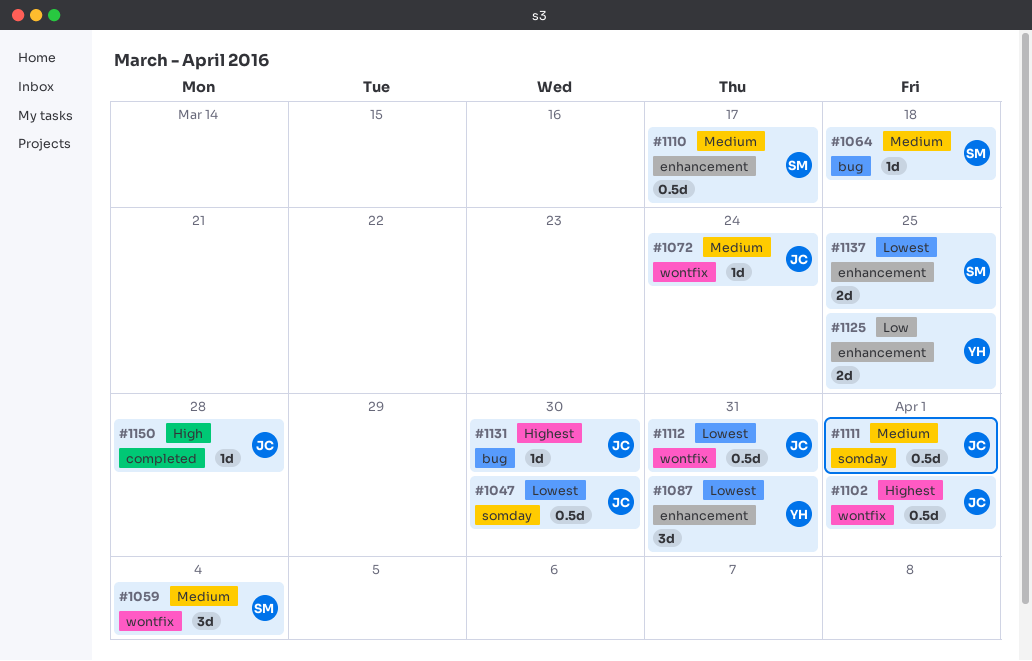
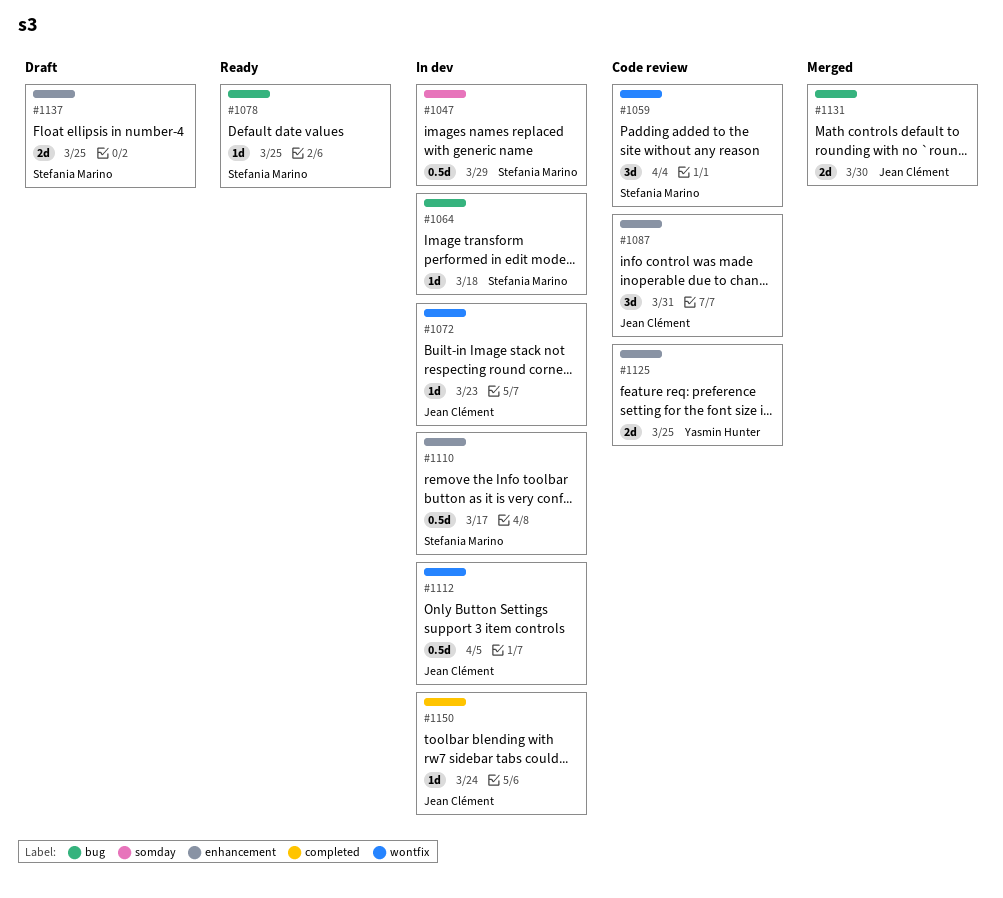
#1047, owner: Jean Clément -> Stefania Marino
#1047, due: Mar 30 -> Mar 29
#1072, due: Mar 24 -> Mar 23
#1078: none -> present
#1087, owner: Yasmin Hunter -> Jean Clément
#1102: present -> none
#1111: present -> none
#1112, due: Mar 31 -> Apr 5
#1131, estimate: 1d -> 2d
#1150, due: Mar 28 -> Mar 24

